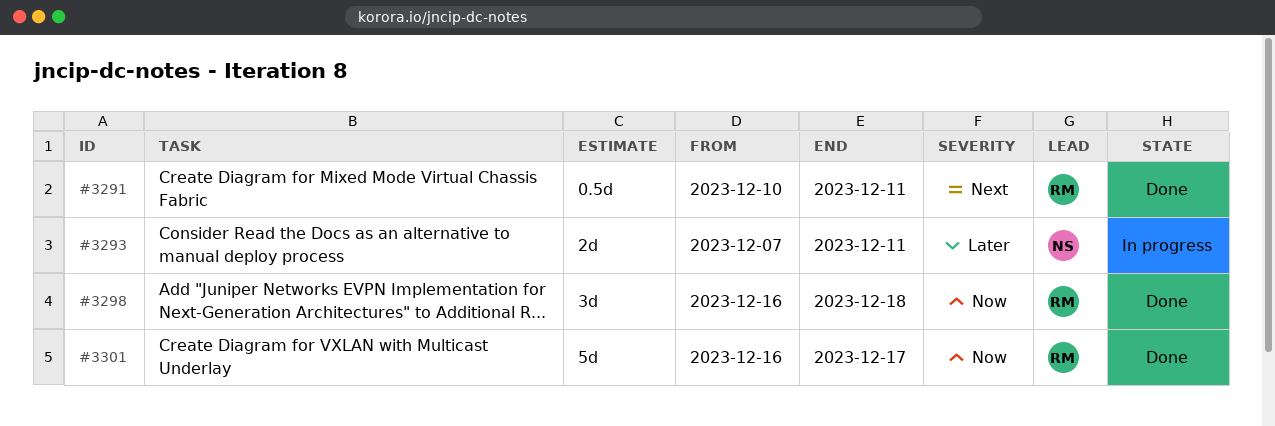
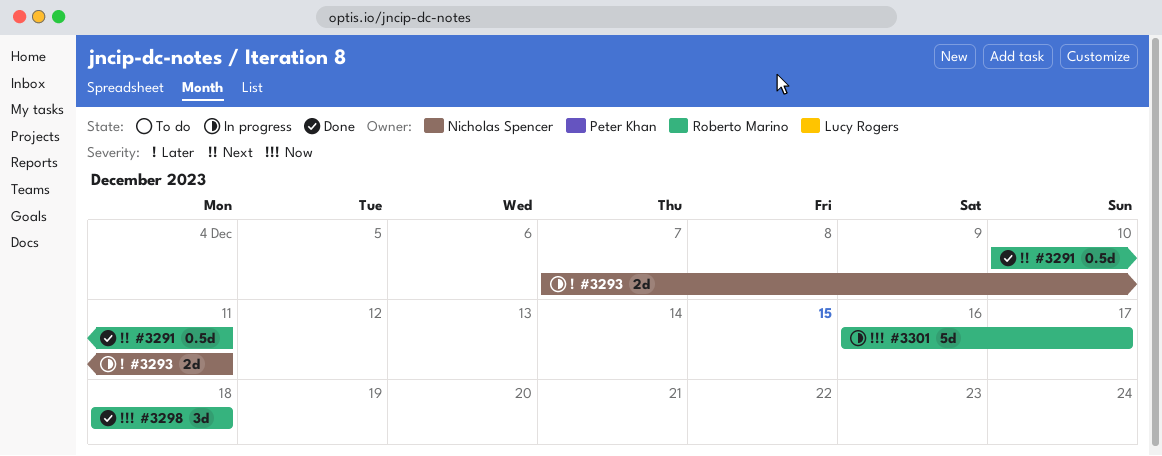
#3298, start: Dec 16 -> Dec 18
#3301, status: Done -> In progress

